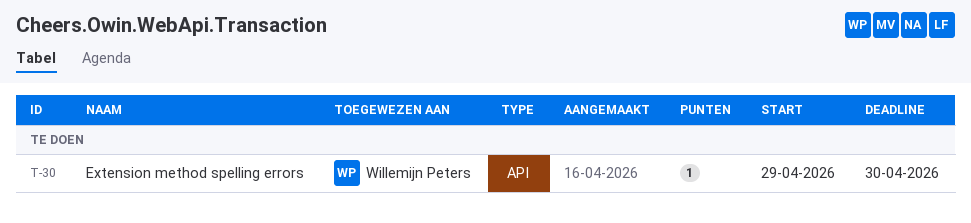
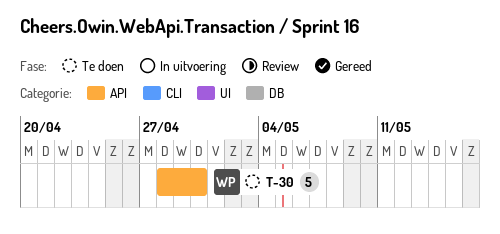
T-30, estimate: 1 -> 5
T-30, start: Apr 29 -> Apr 28

